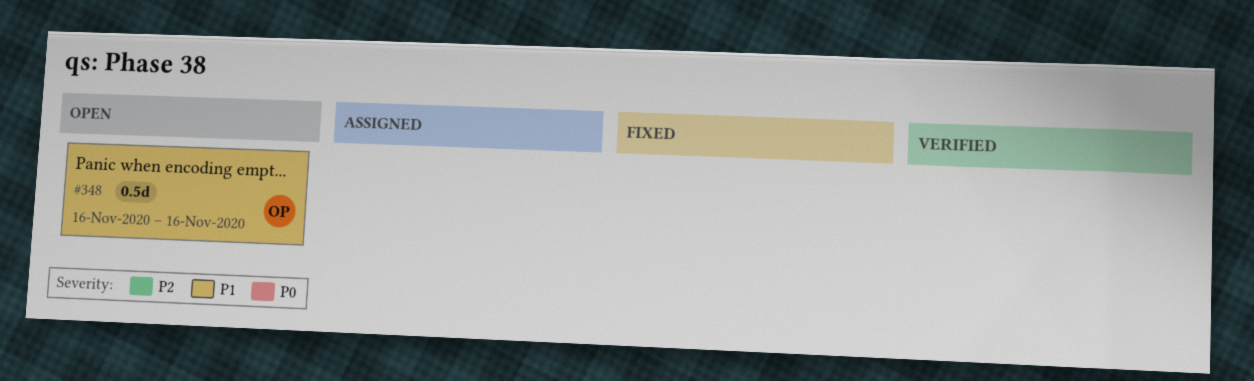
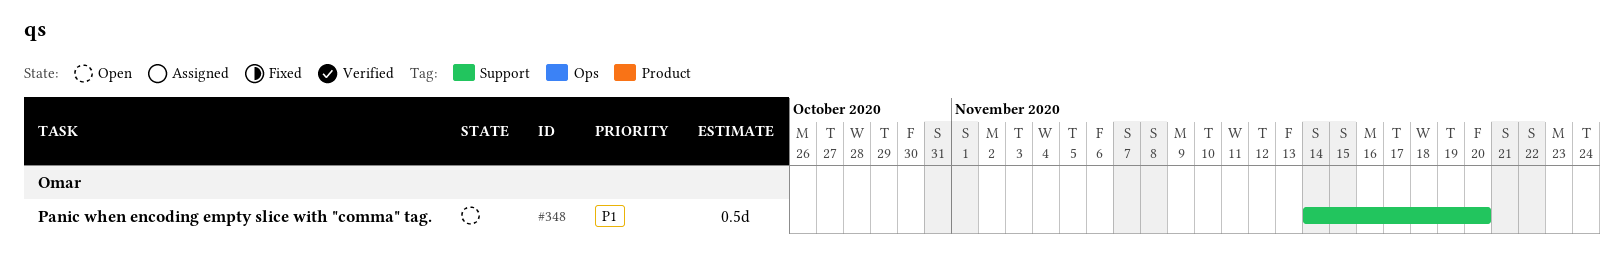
#348, start: Nov 16 -> Nov 14
#348, due: Nov 16 -> Nov 20

